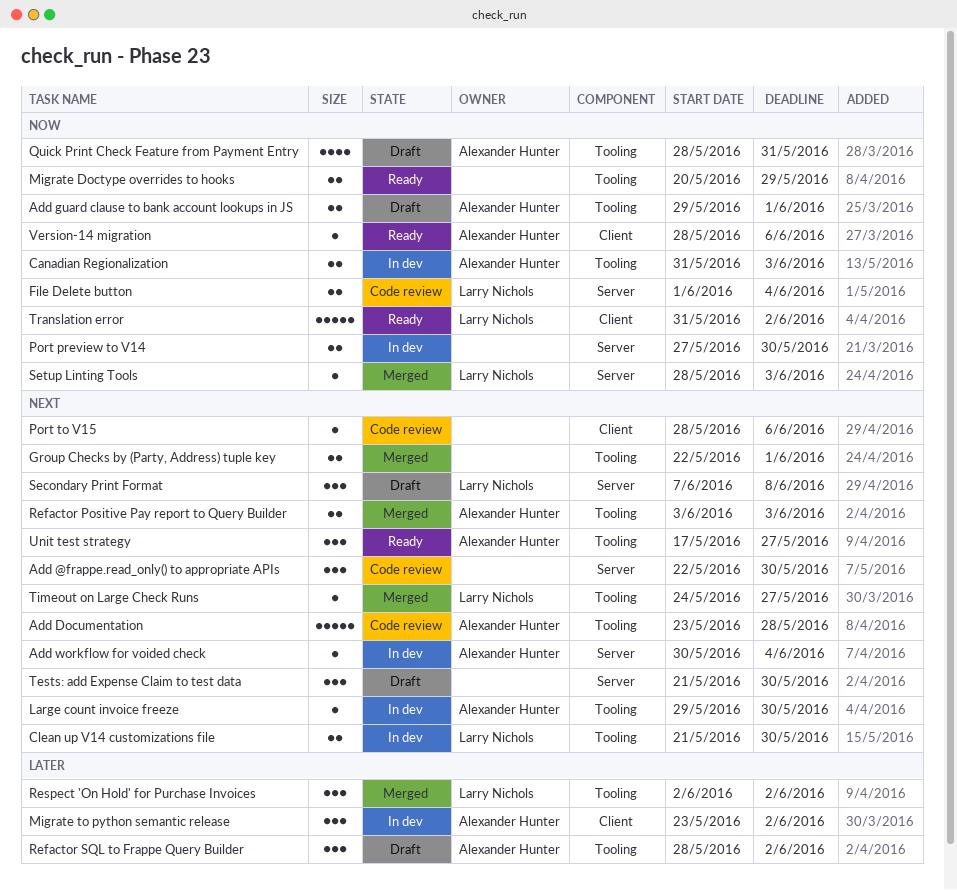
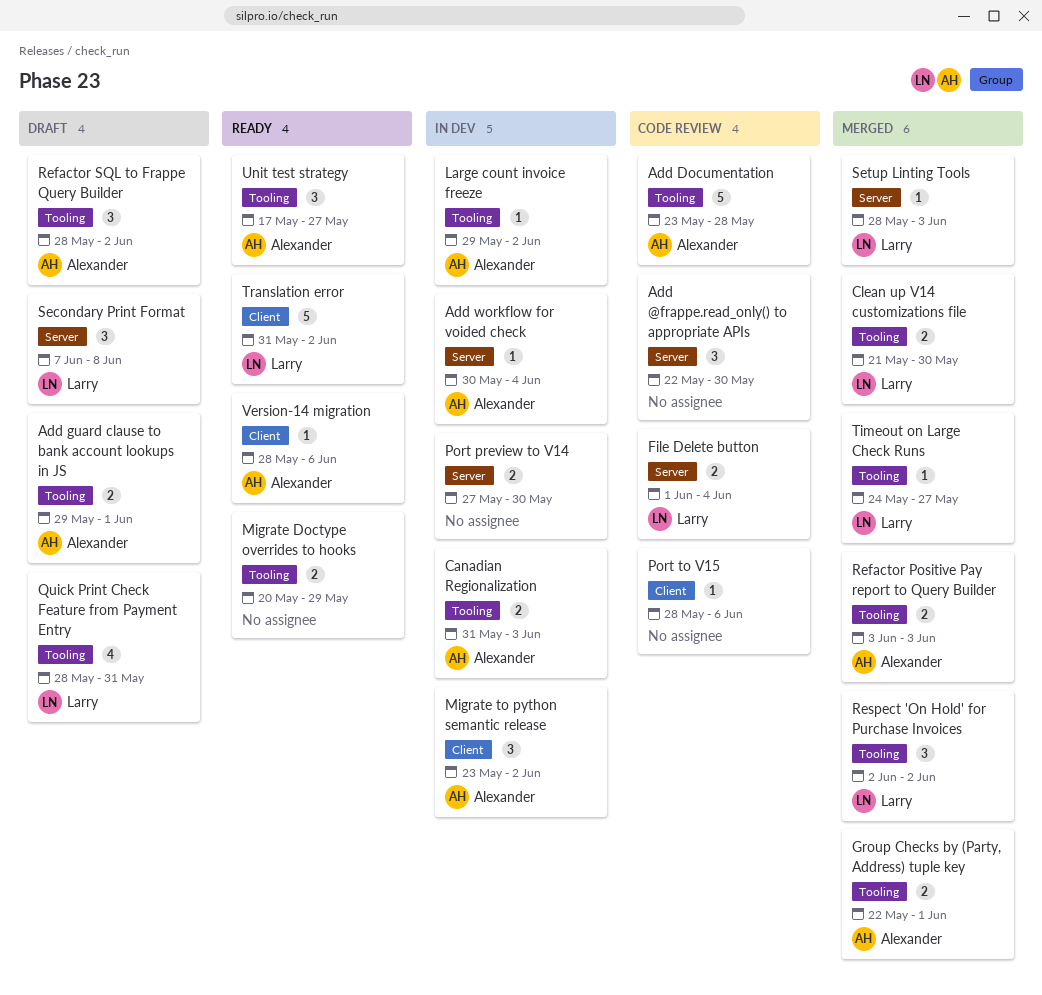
Clean up V14 customizations file, status: In dev -> Merged
Group Checks by (Party, Address) tuple key, owner: none -> Alexander Hunter
Large count invoice freeze, due: May 30 -> Jun 2
Quick Print Check Feature from Payment Entry, owner: Alexander Hunter -> Larry Nichols
Tests: add Expense Claim to test data: present -> none

